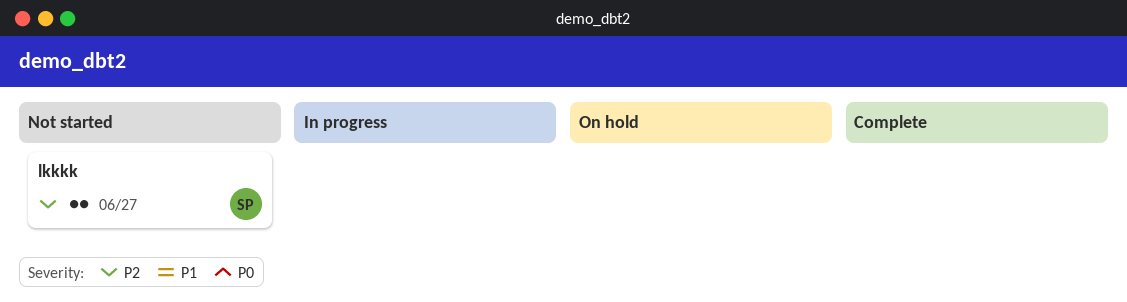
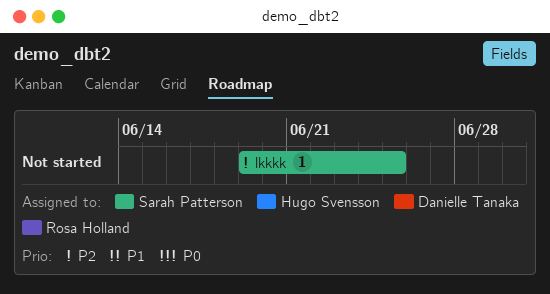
lkkkk, estimate: 2 -> 1
lkkkk, due: Jun 27 -> Jun 25

